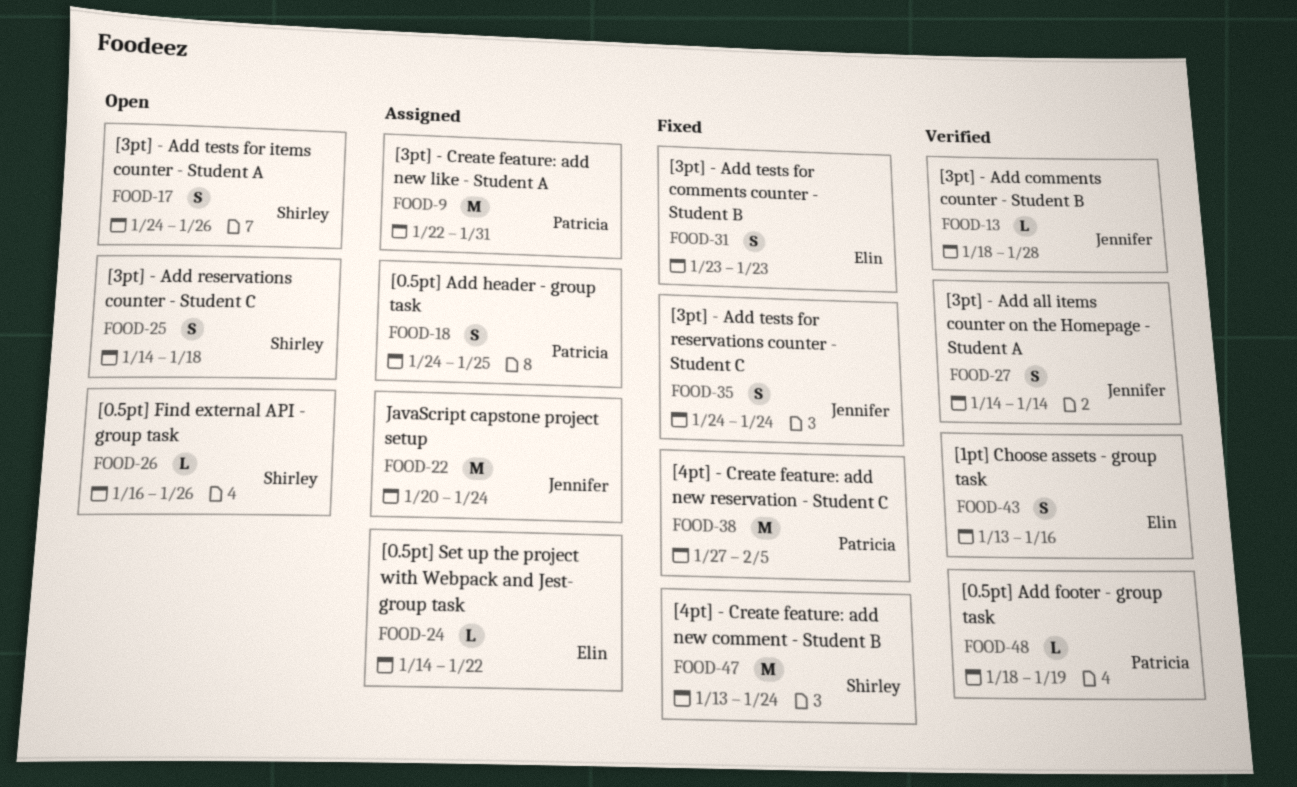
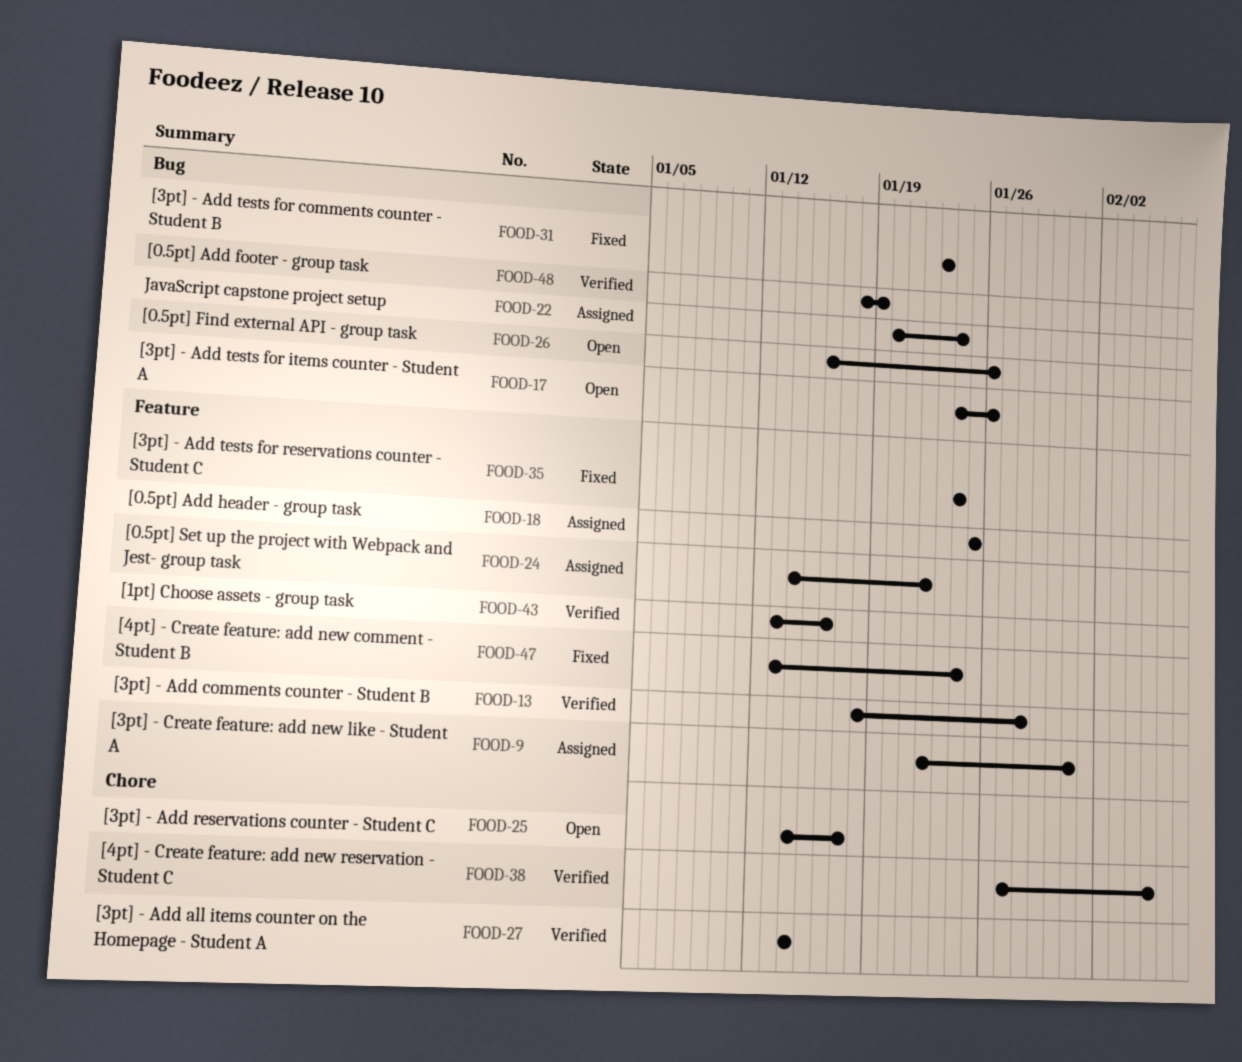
FOOD-18, start: Jan 24 -> Jan 25
FOOD-25, due: Jan 18 -> Jan 17
FOOD-38, status: Fixed -> Verified

